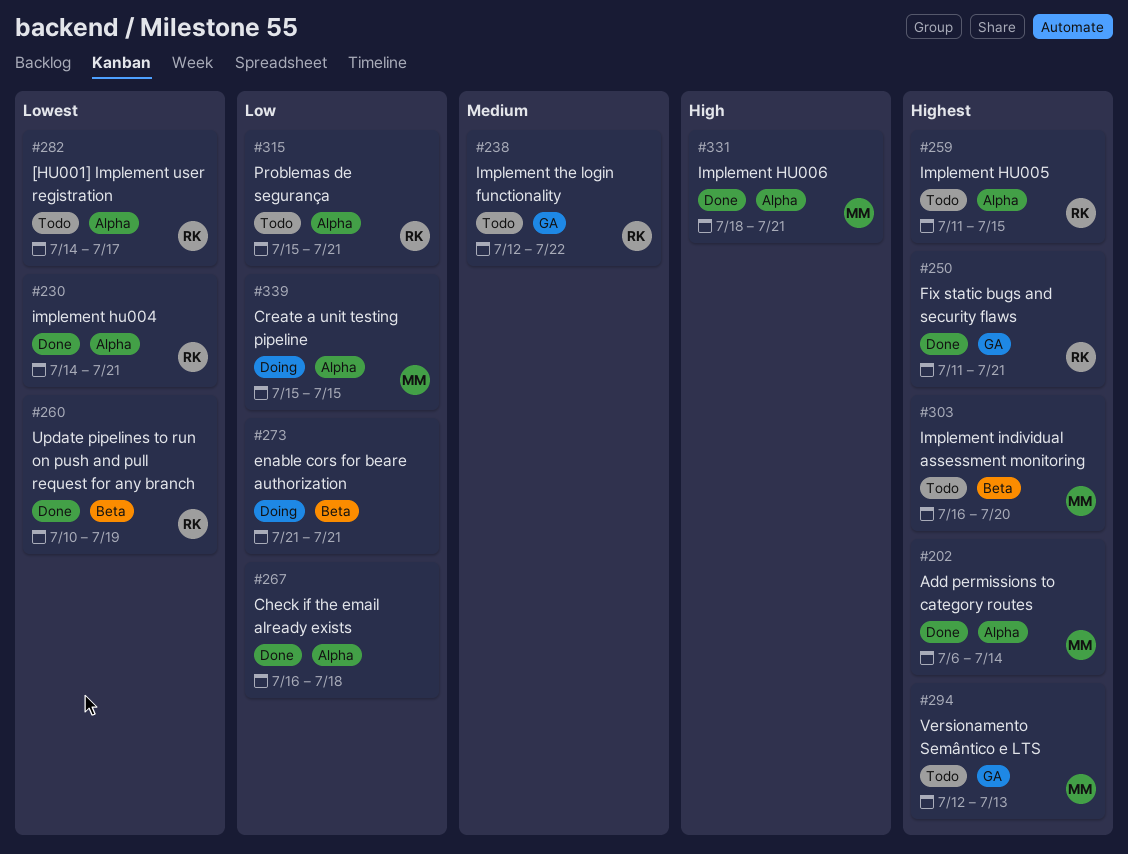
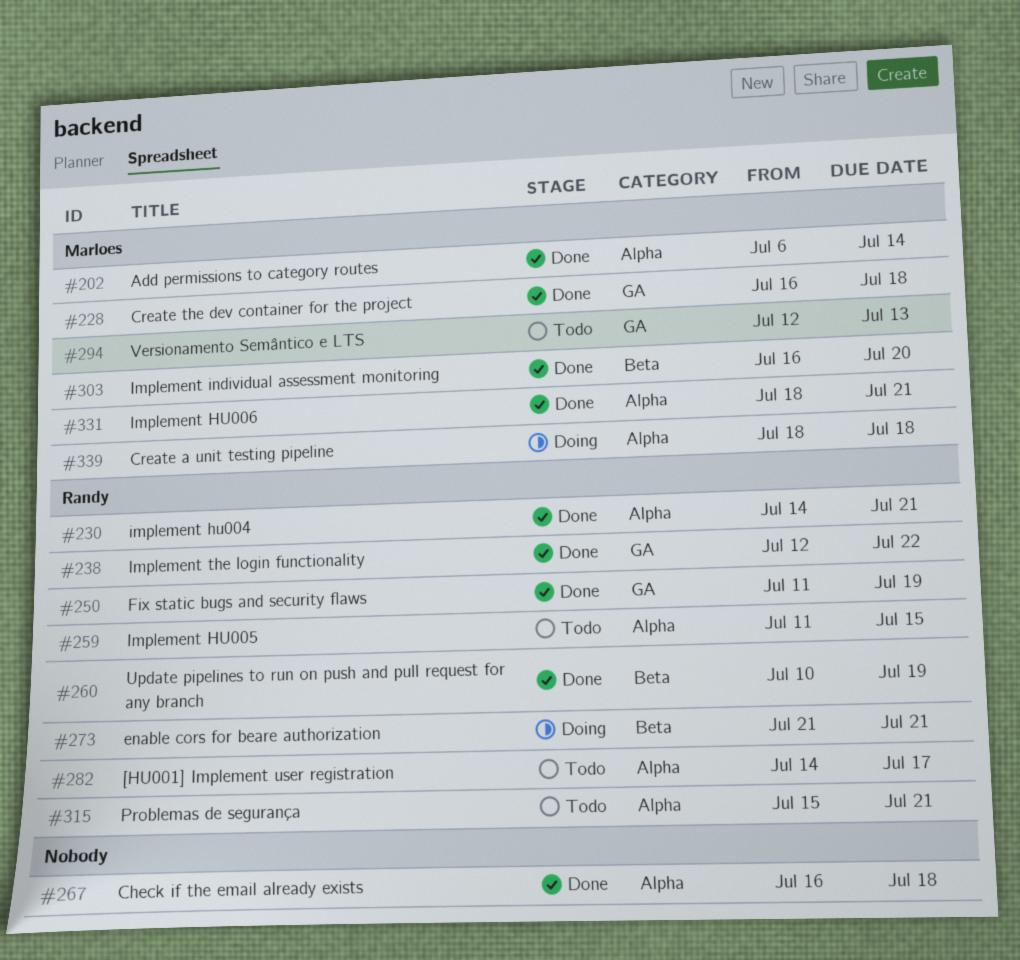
#228: none -> present
#238, status: Todo -> Done
#250, due: Jul 21 -> Jul 19
#273, owner: none -> Randy
#303, status: Todo -> Done
#339, start: Jul 15 -> Jul 18
#339, due: Jul 15 -> Jul 18

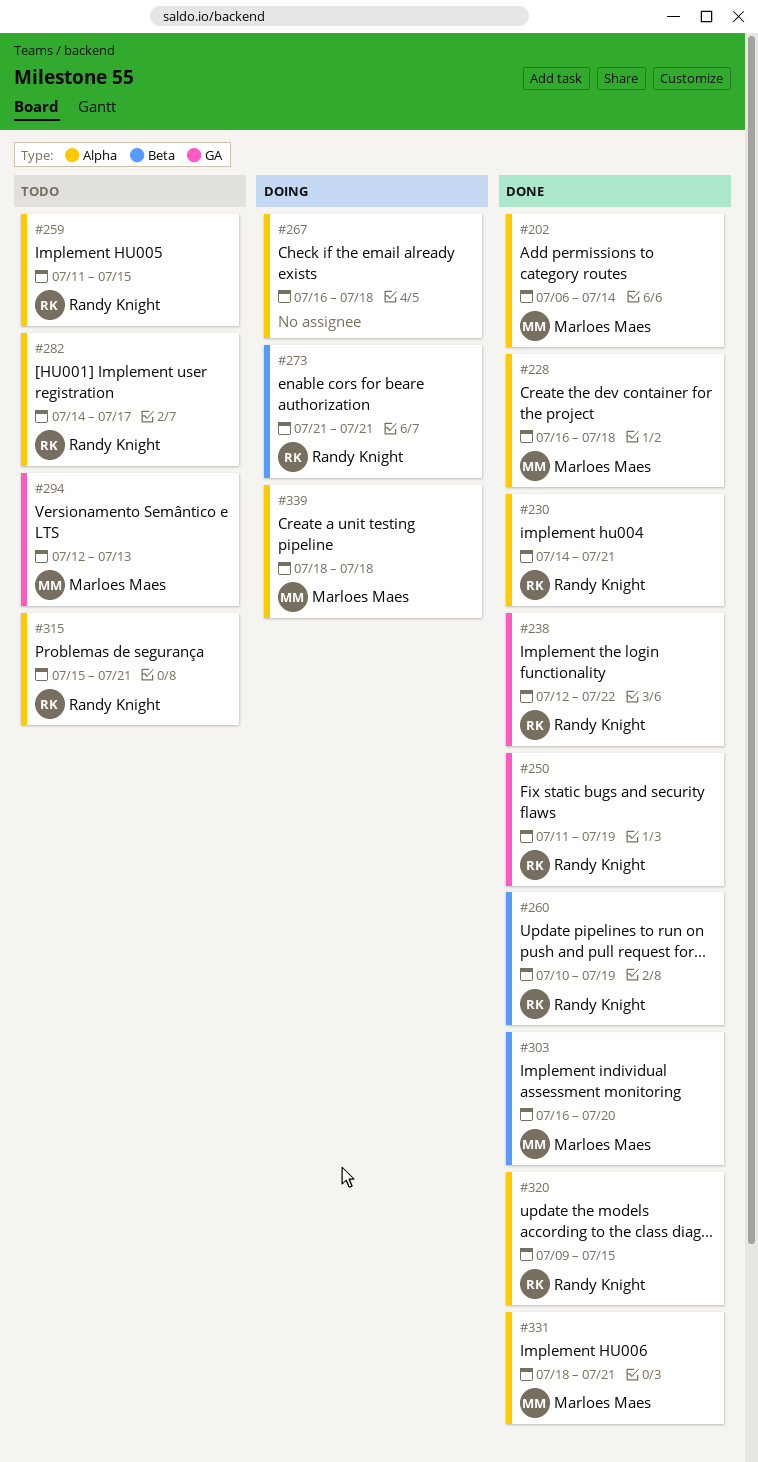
#228, label: GA -> Alpha
#267, status: Done -> Doing
#320: none -> present

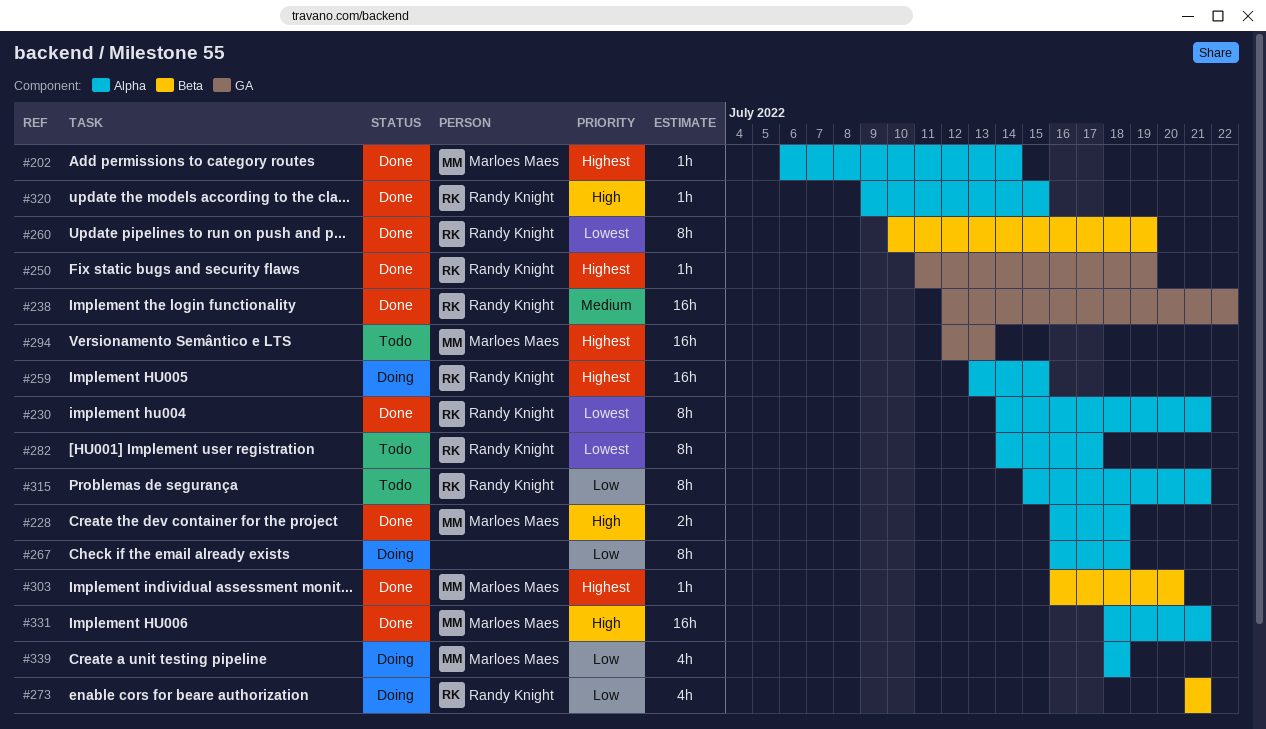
#259, status: Todo -> Doing
#259, start: Jul 11 -> Jul 13

